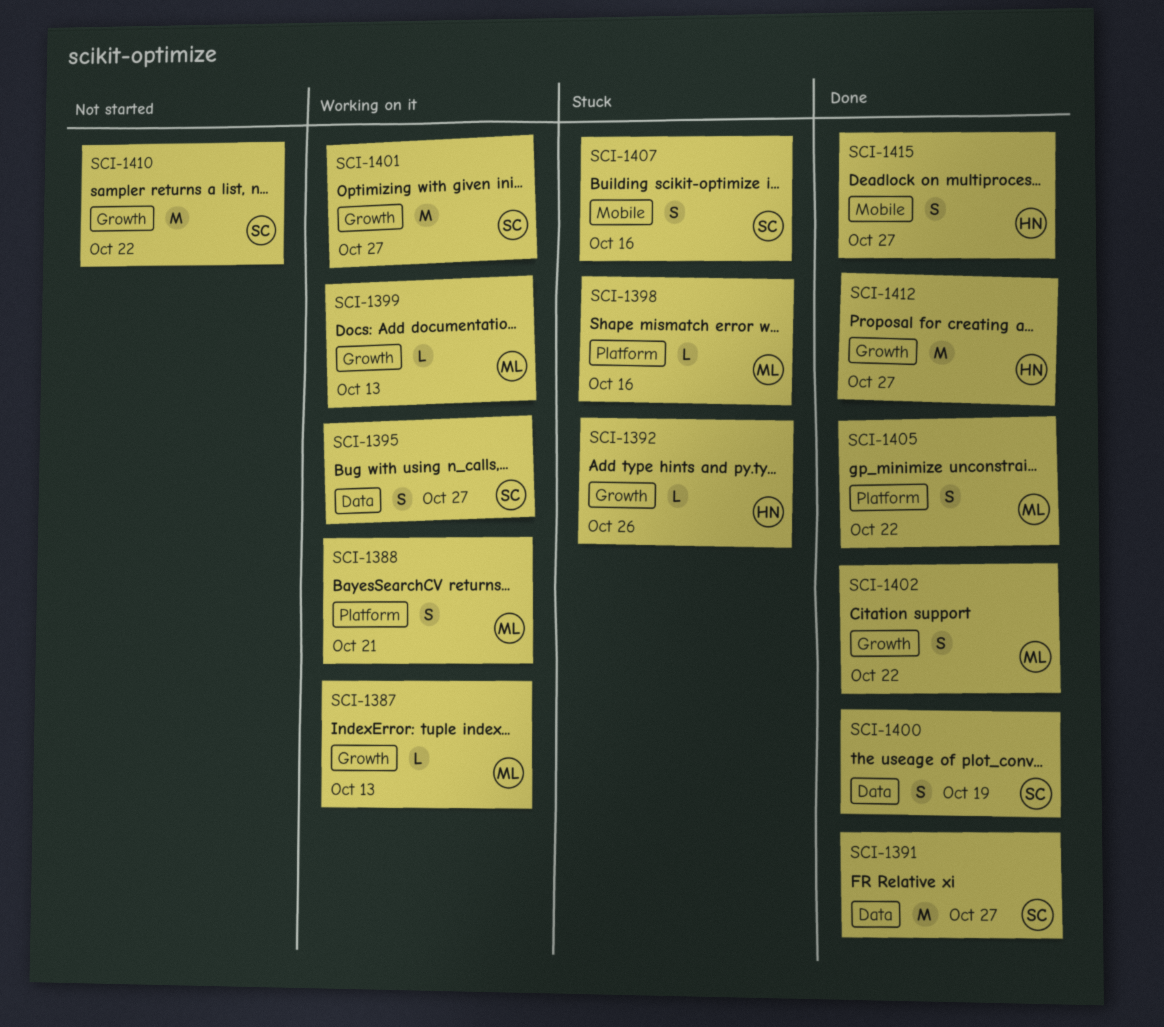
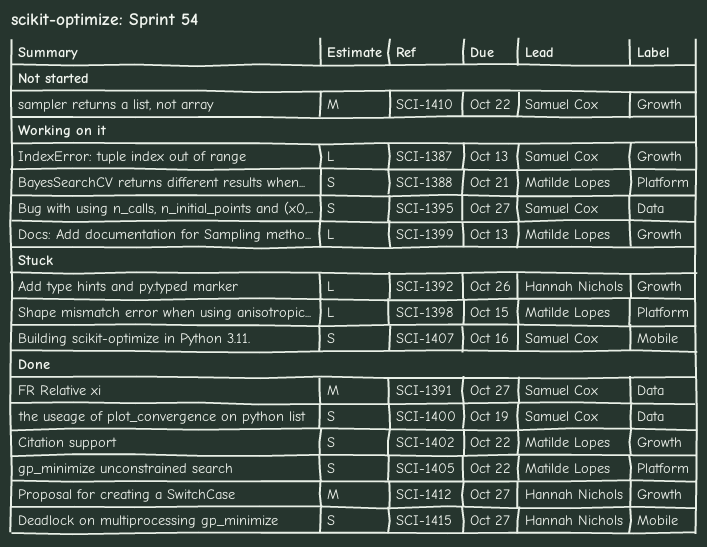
SCI-1387, owner: Matilde Lopes -> Samuel Cox
SCI-1398, due: Oct 16 -> Oct 15
SCI-1401: present -> none

